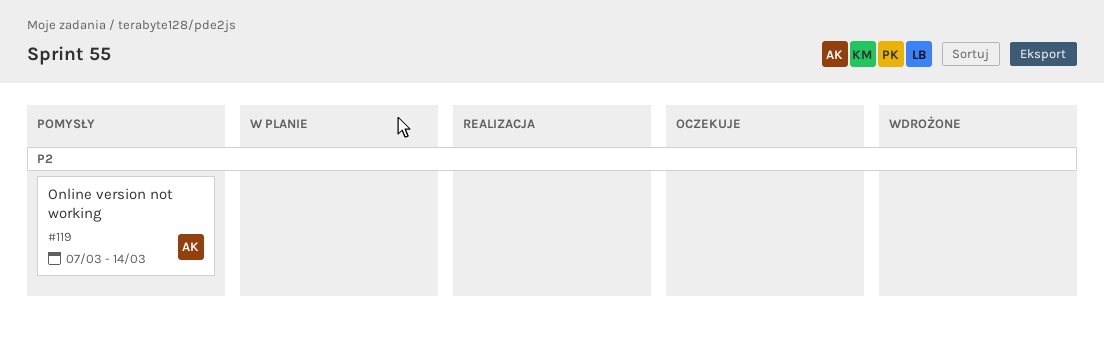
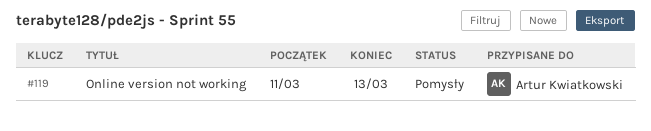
#119, start: Mar 7 -> Mar 11
#119, due: Mar 14 -> Mar 13

